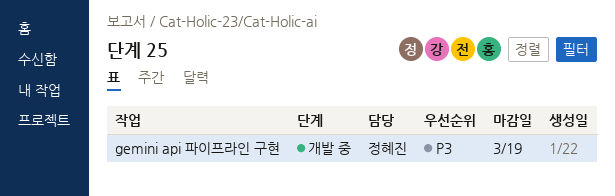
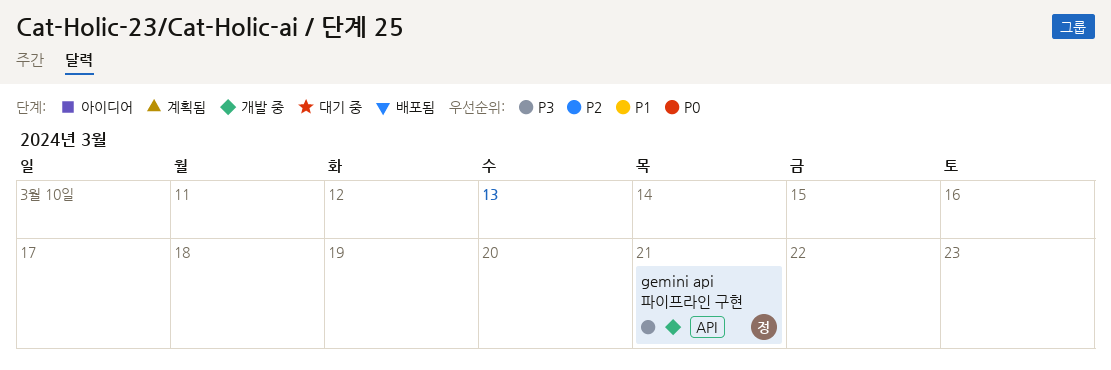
gemini api 파이프라인 구현, due: Mar 19 -> Mar 21

